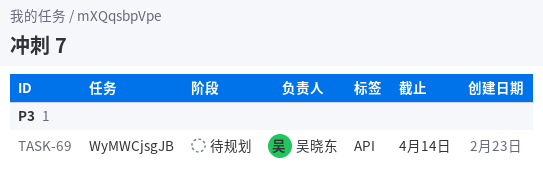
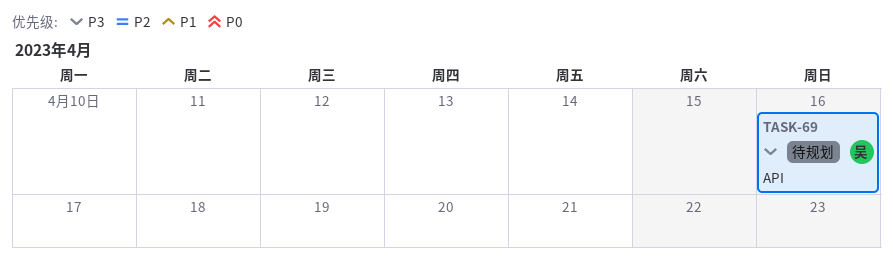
TASK-69, due: Apr 14 -> Apr 16

